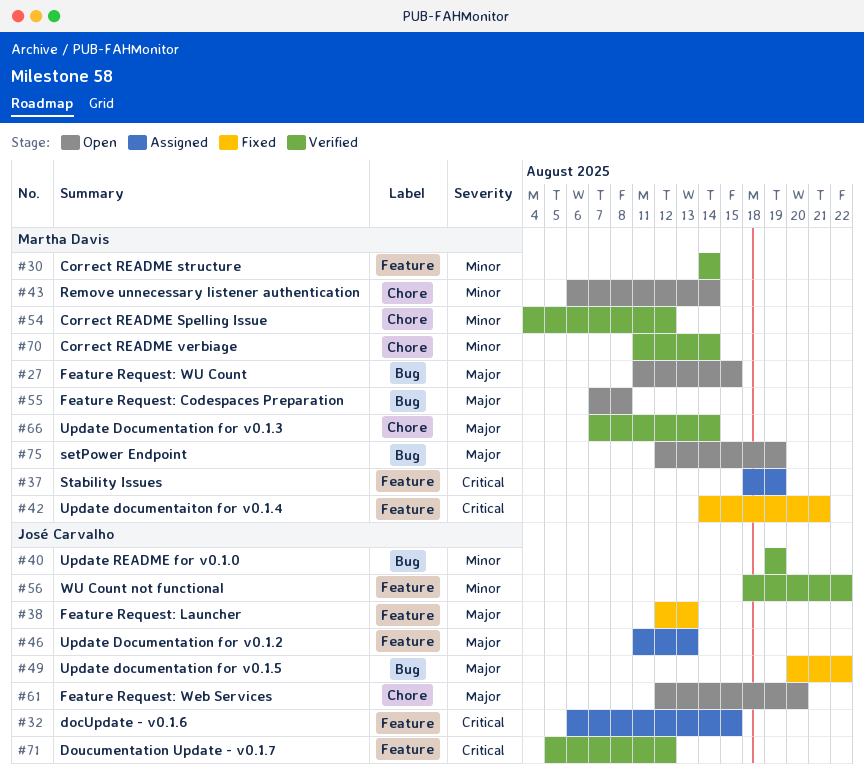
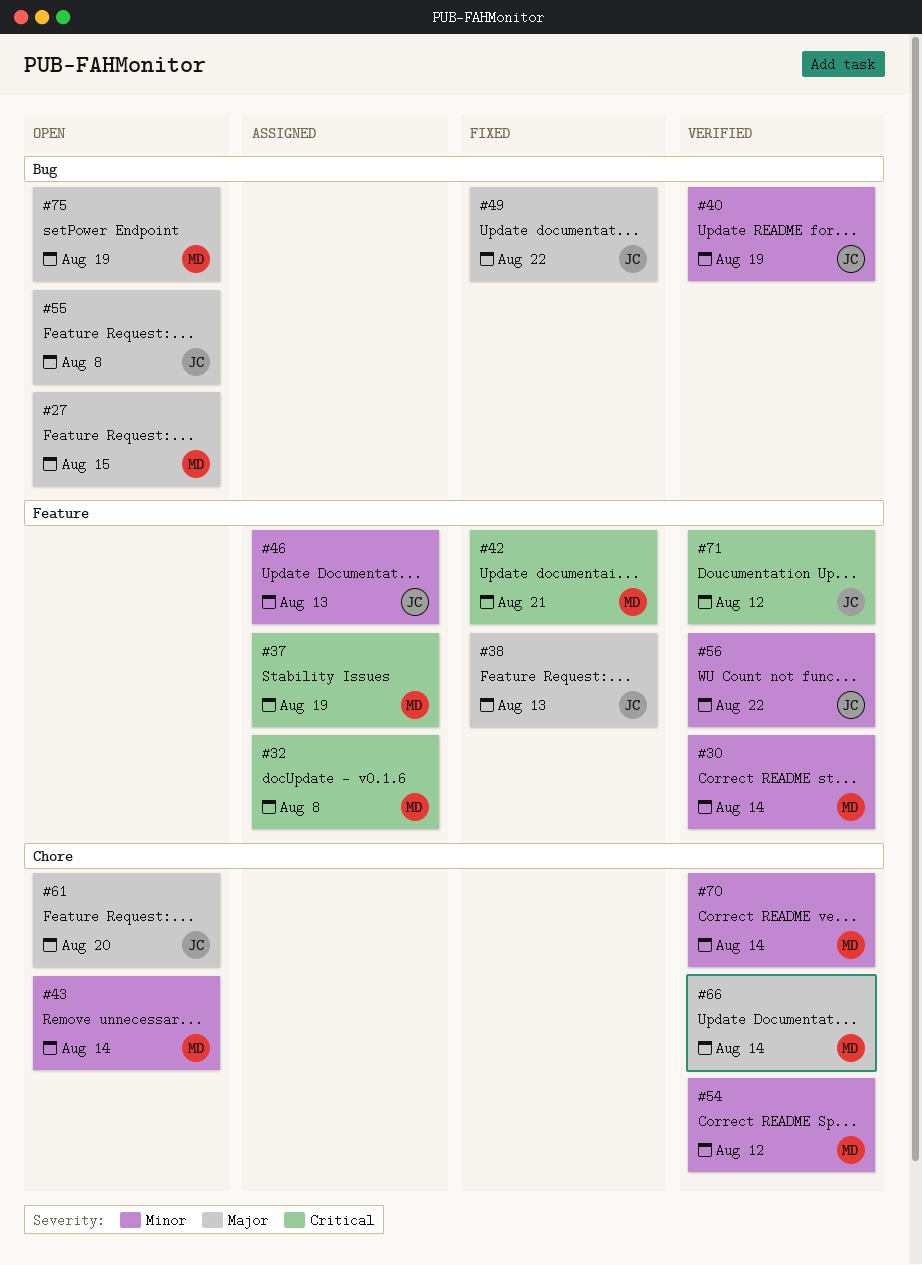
#32, owner: José Carvalho -> Martha Davis
#32, due: Aug 15 -> Aug 8
#46, priority: Major -> Minor
#55, owner: Martha Davis -> José Carvalho

